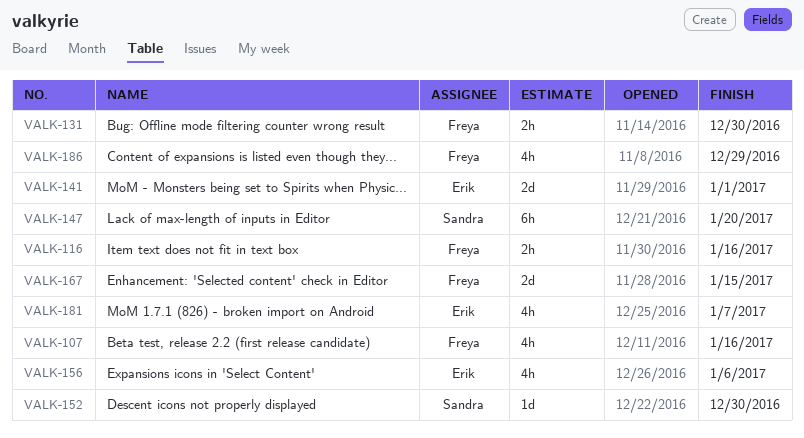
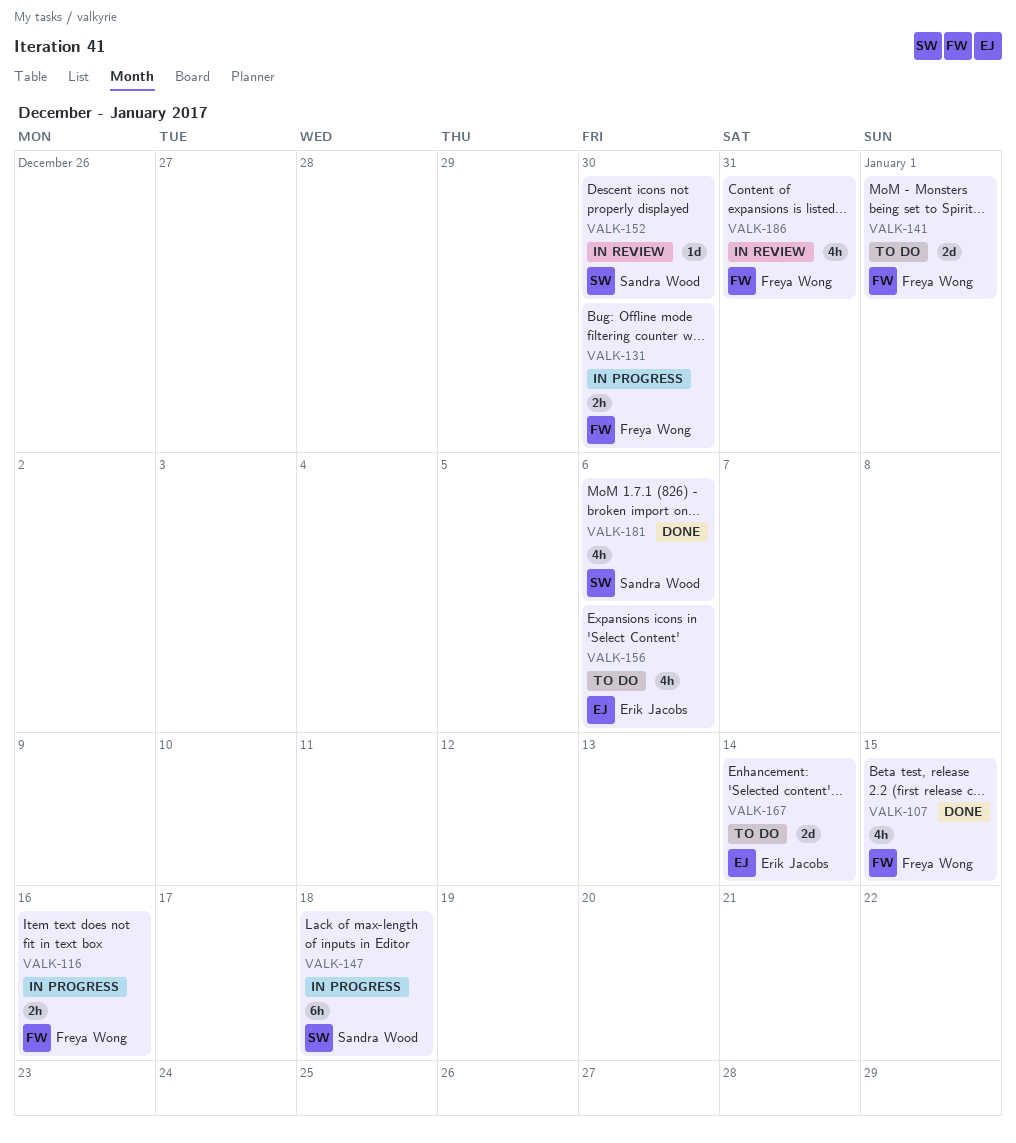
VALK-107, due: Jan 16 -> Jan 15
VALK-141, owner: Erik Jacobs -> Freya Wong
VALK-147, due: Jan 20 -> Jan 18
VALK-167, owner: Freya Wong -> Erik Jacobs
VALK-167, due: Jan 15 -> Jan 14
VALK-181, owner: Erik Jacobs -> Sandra Wood
VALK-181, due: Jan 7 -> Jan 6
VALK-186, due: Dec 29 -> Dec 31

